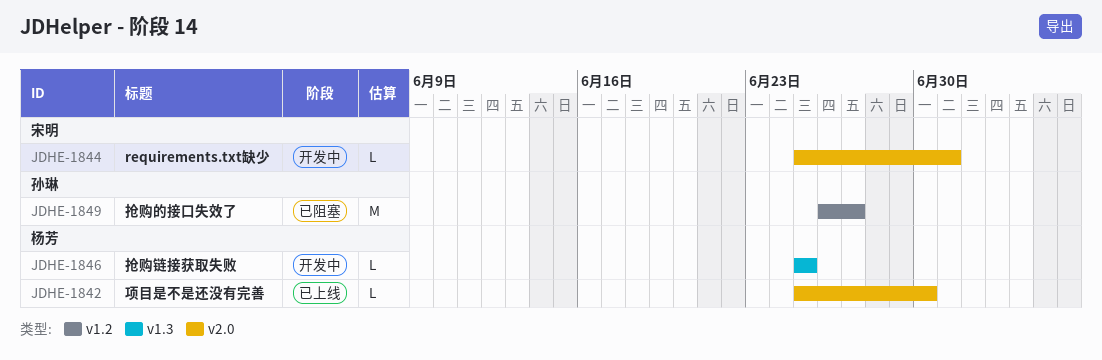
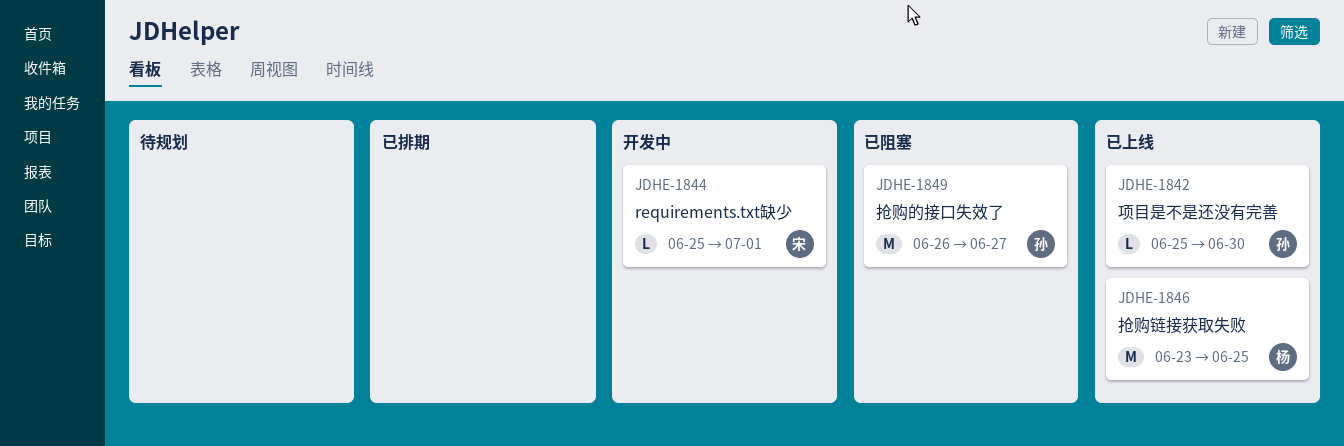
JDHE-1842, owner: 杨芳 -> 孙琳
JDHE-1846, status: 开发中 -> 已上线
JDHE-1846, estimate: L -> M
JDHE-1846, start: Jun 25 -> Jun 23

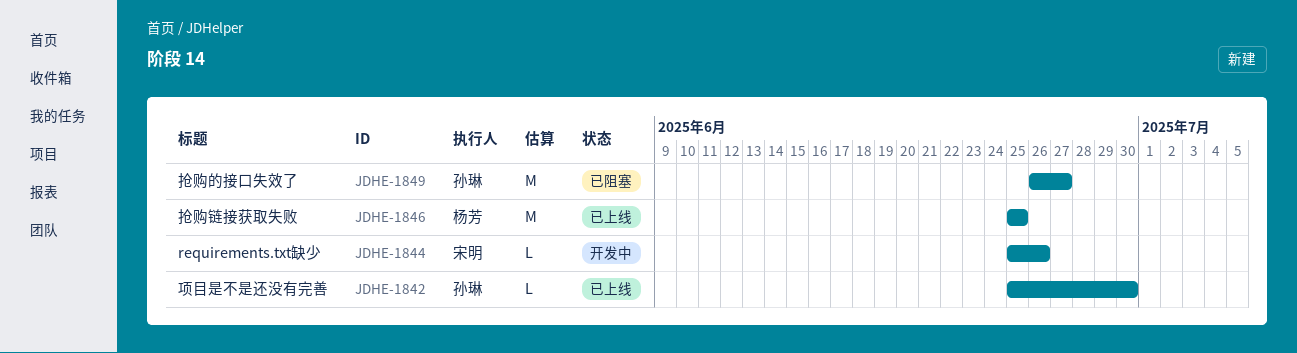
JDHE-1844, due: Jul 1 -> Jun 26
JDHE-1846, start: Jun 23 -> Jun 25

